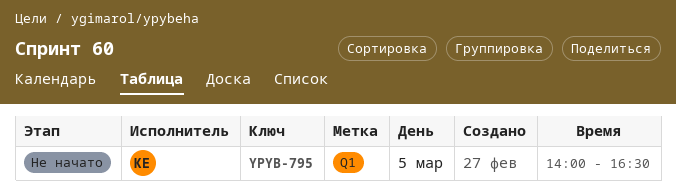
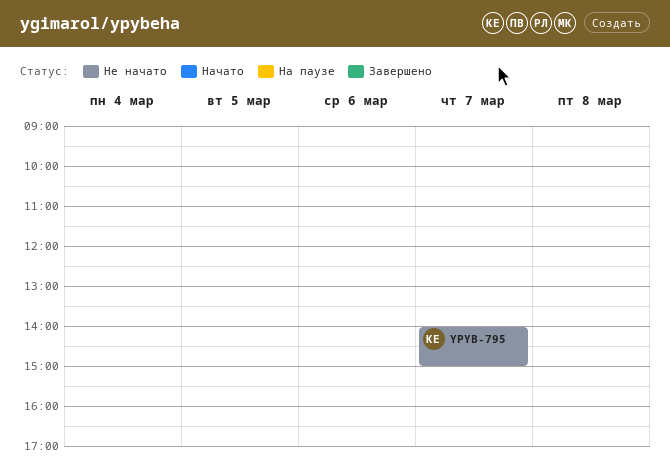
YPYB-795, day: Mar 5 -> Mar 7
YPYB-795, ends: 16:30 -> 15:00

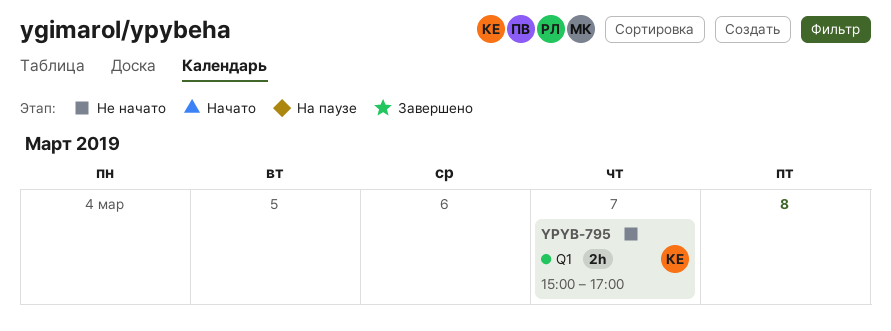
YPYB-795, begins: 14:00 -> 15:00
YPYB-795, ends: 15:00 -> 17:00

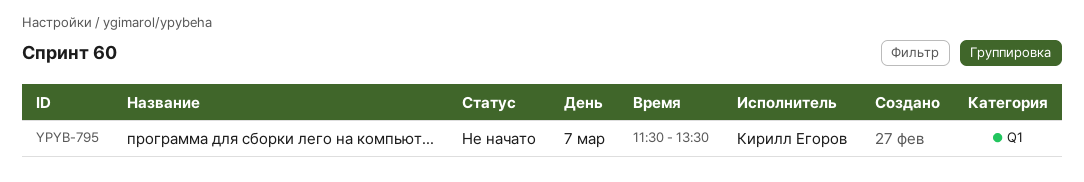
YPYB-795, begins: 15:00 -> 11:30
YPYB-795, ends: 17:00 -> 13:30

